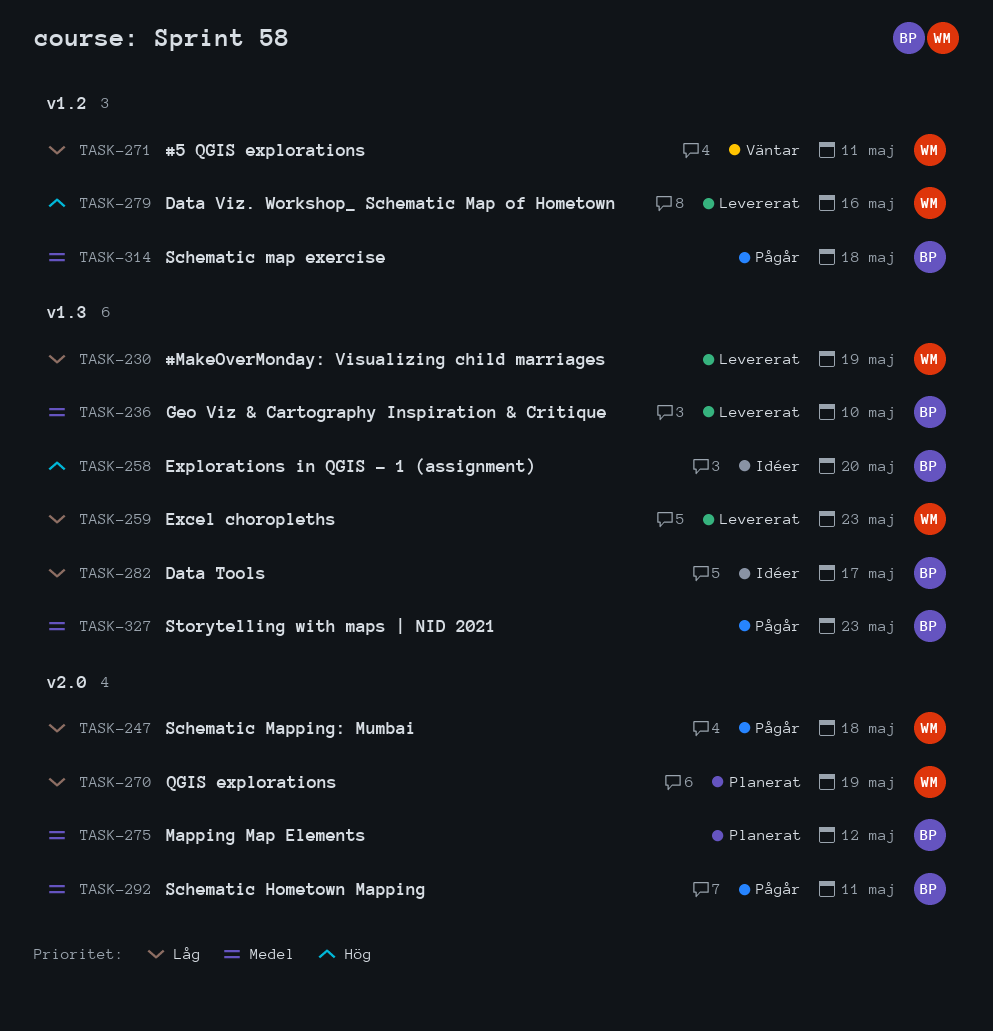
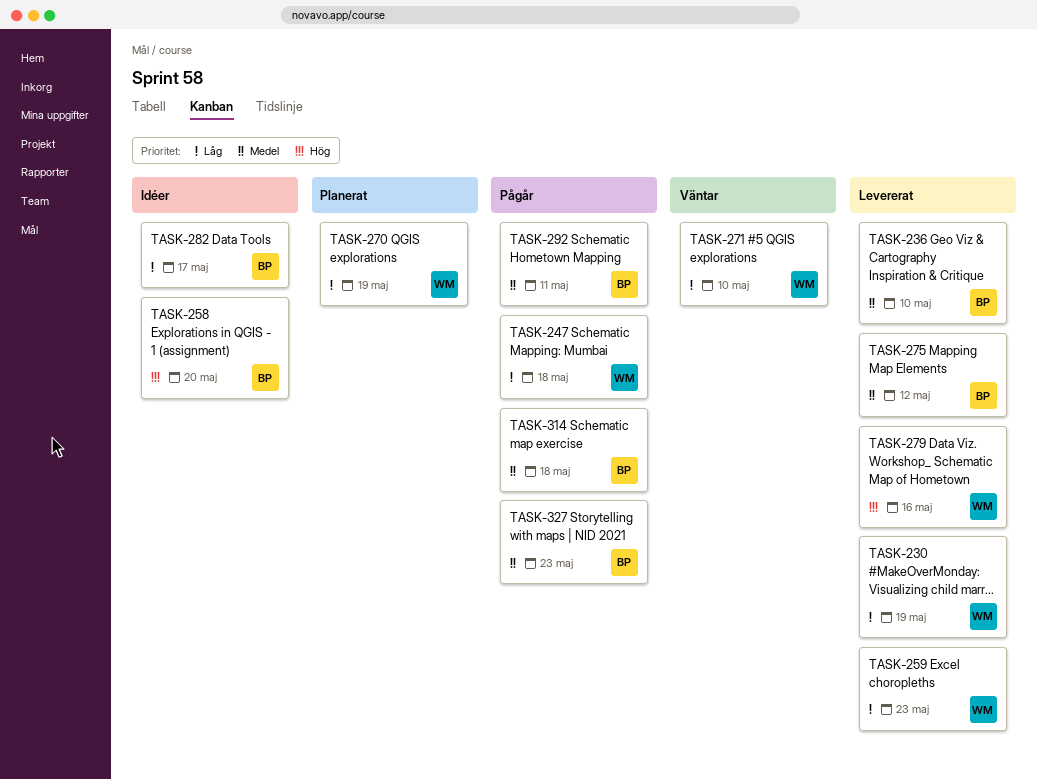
TASK-271, due: May 11 -> May 10
TASK-275, status: Planerat -> Levererat

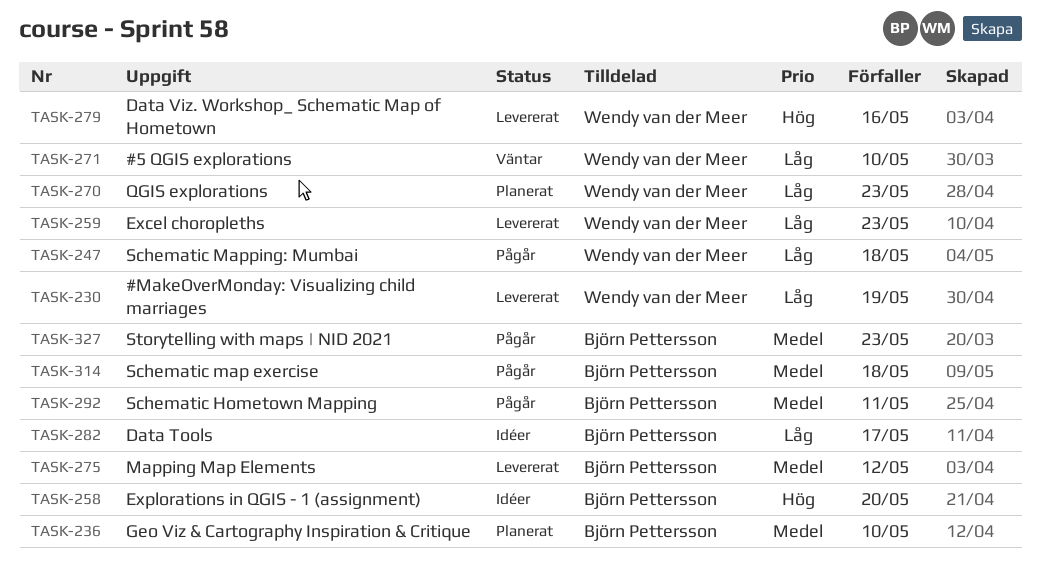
TASK-236, status: Levererat -> Planerat
TASK-270, due: May 19 -> May 23

